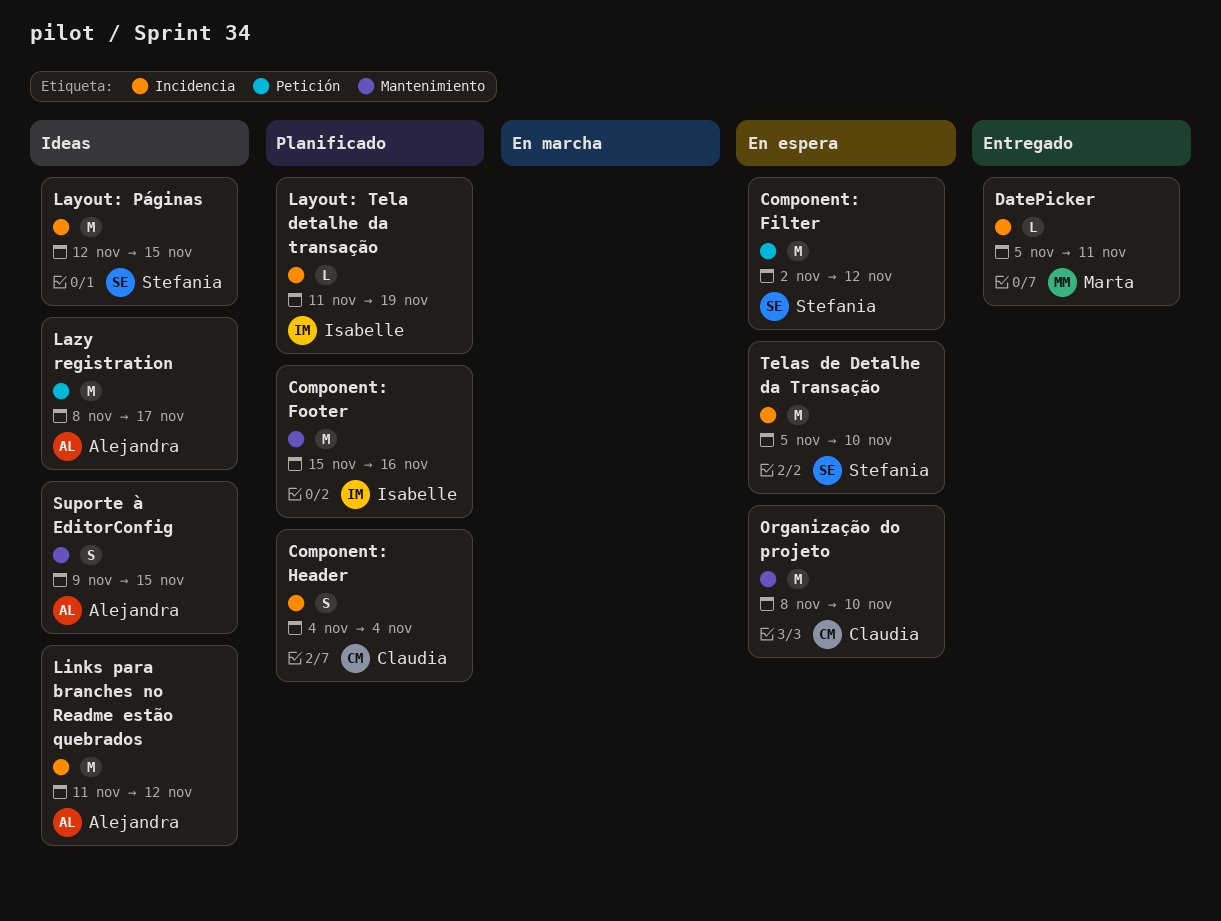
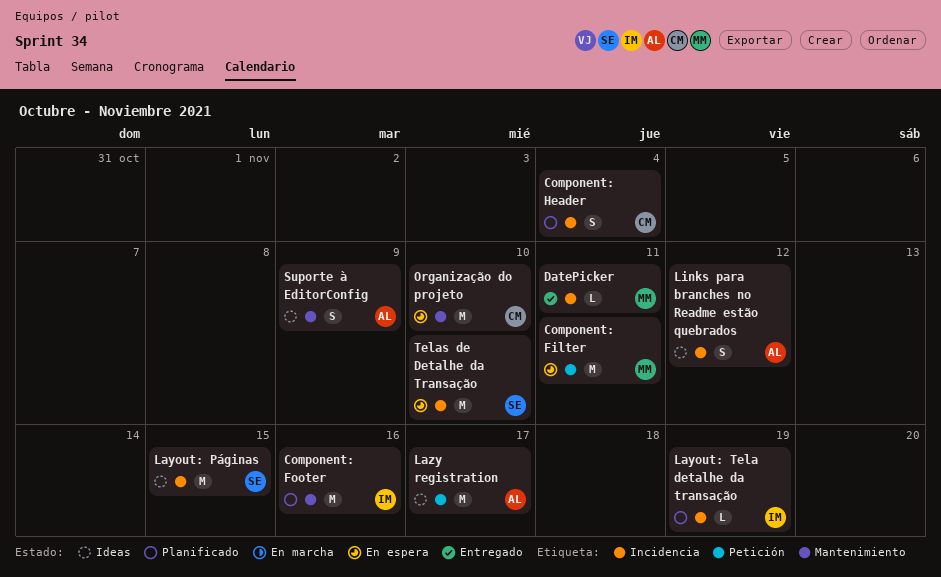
Component: Filter, owner: Stefania -> Marta
Component: Filter, due: Nov 12 -> Nov 11
Links para branches no Readme estão quebrados, estimate: M -> S
Suporte à EditorConfig, due: Nov 15 -> Nov 9

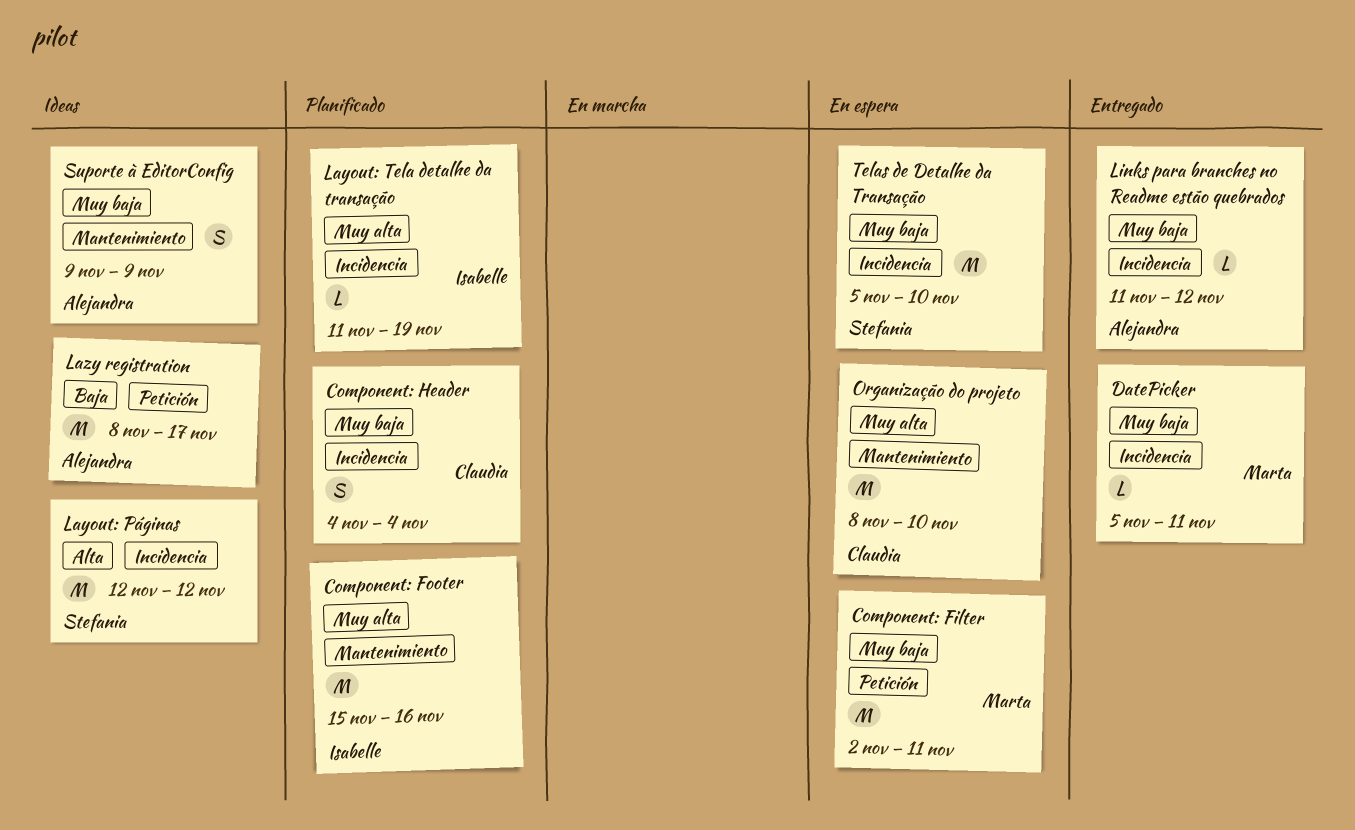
Layout: Páginas, due: Nov 15 -> Nov 12
Links para branches no Readme estão quebrados, status: Ideas -> Entregado
Links para branches no Readme estão quebrados, estimate: S -> L

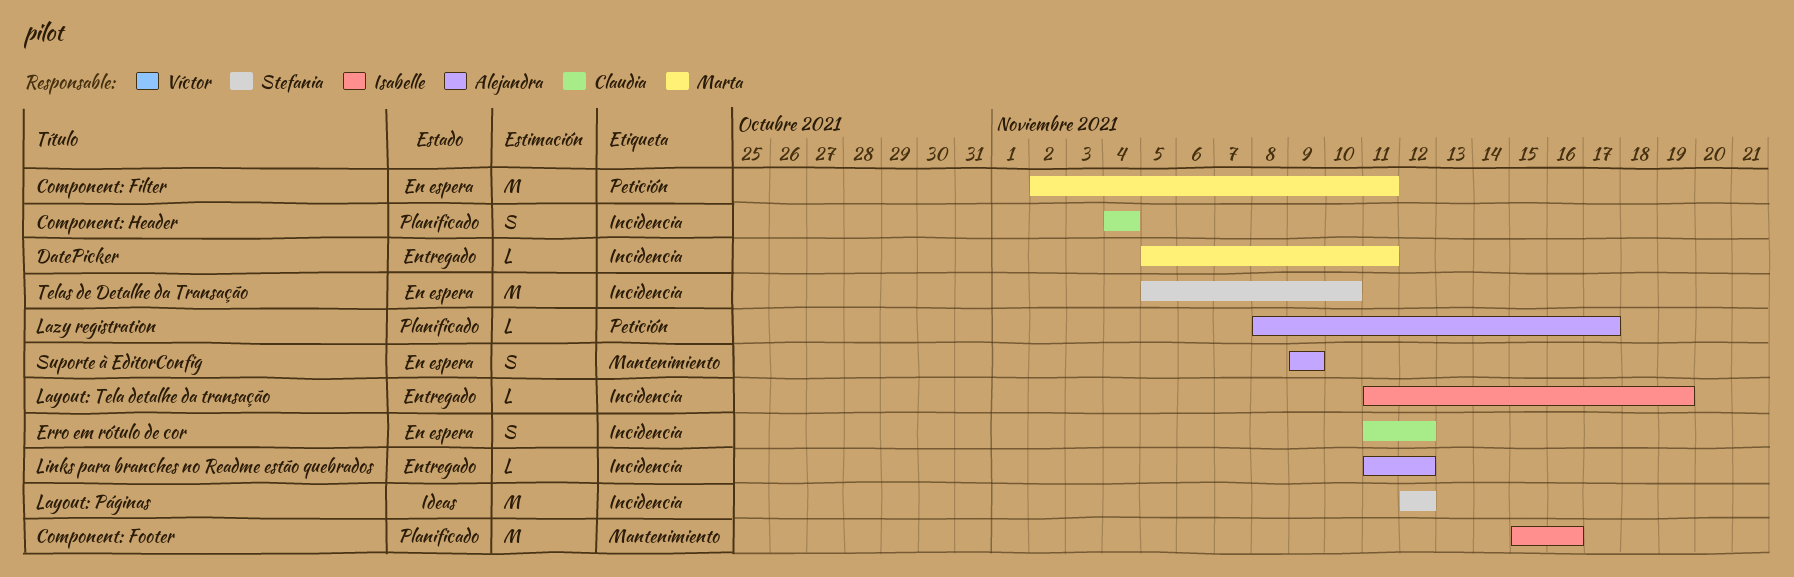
Erro em rótulo de cor: none -> present
Layout: Tela detalhe da transação, status: Planificado -> Entregado
Lazy registration, status: Ideas -> Planificado
Lazy registration, estimate: M -> L
Organização do projeto: present -> none
Suporte à EditorConfig, status: Ideas -> En espera

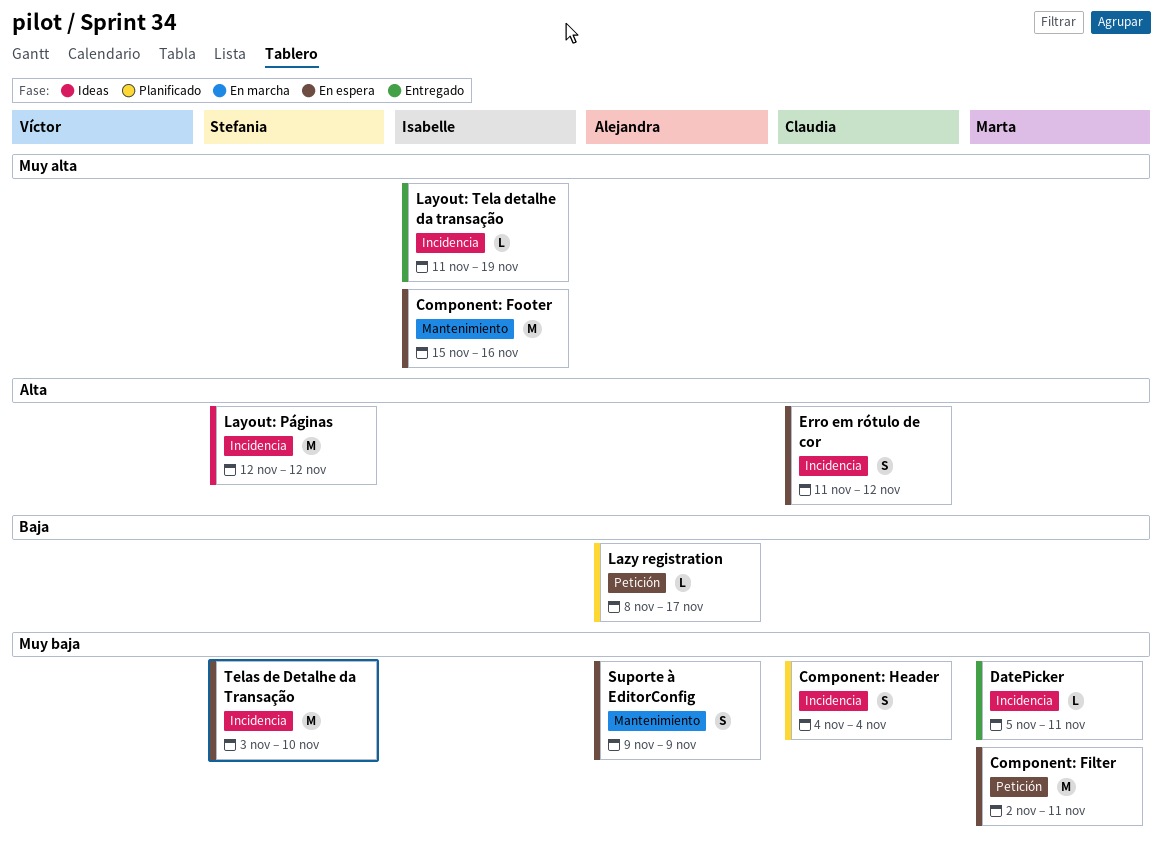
Component: Footer, status: Planificado -> En espera
Links para branches no Readme estão quebrados: present -> none
Telas de Detalhe da Transação, start: Nov 5 -> Nov 3

